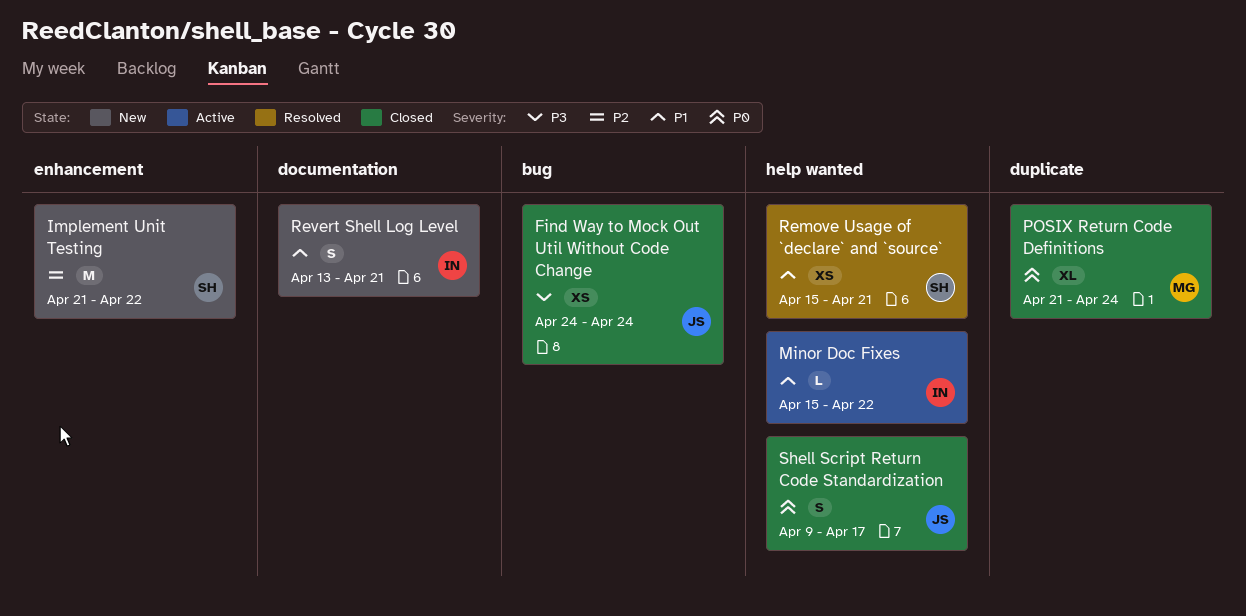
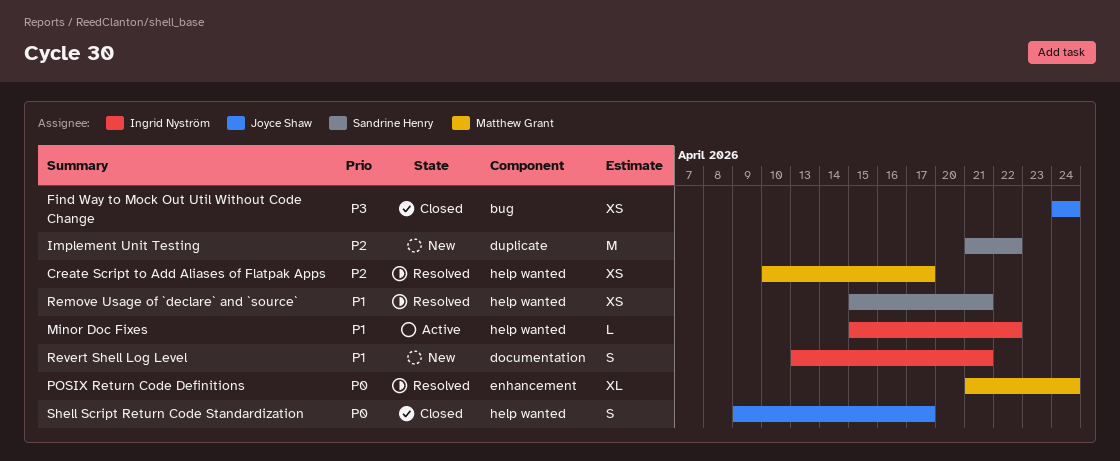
Create Script to Add Aliases of Flatpak Apps: none -> present
Implement Unit Testing, label: enhancement -> duplicate
POSIX Return Code Definitions, status: Closed -> Resolved
POSIX Return Code Definitions, label: duplicate -> enhancement

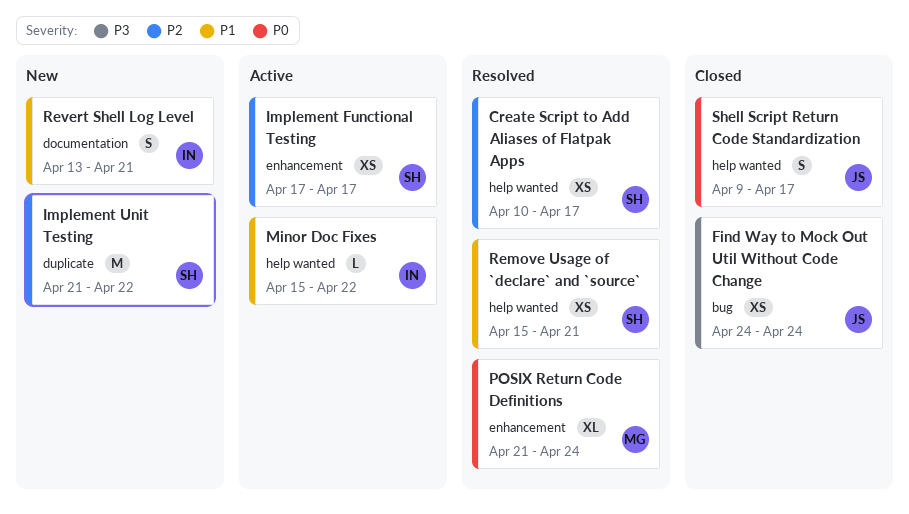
Create Script to Add Aliases of Flatpak Apps, owner: Matthew Grant -> Sandrine Henry
Implement Functional Testing: none -> present

